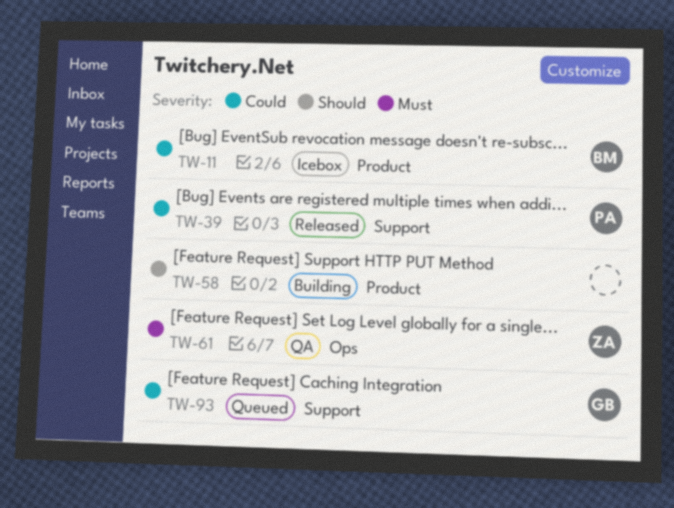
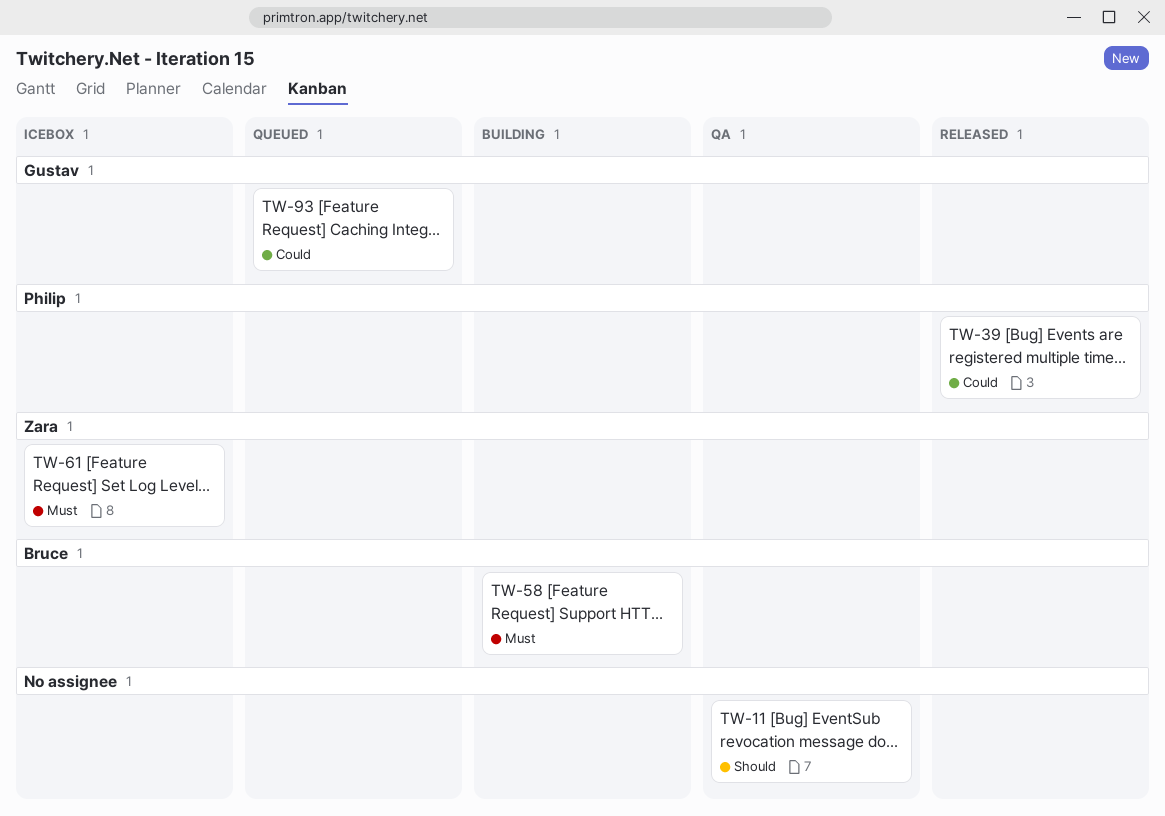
TW-11, status: Icebox -> QA
TW-11, owner: Bruce -> none
TW-11, priority: Could -> Should
TW-58, owner: none -> Bruce
TW-58, priority: Should -> Must
TW-61, status: QA -> Icebox

